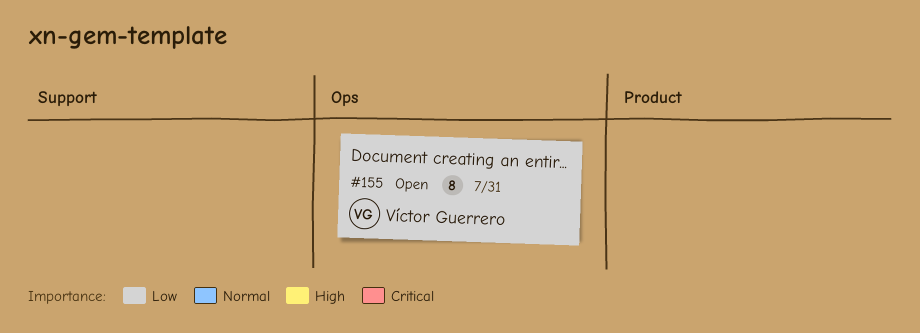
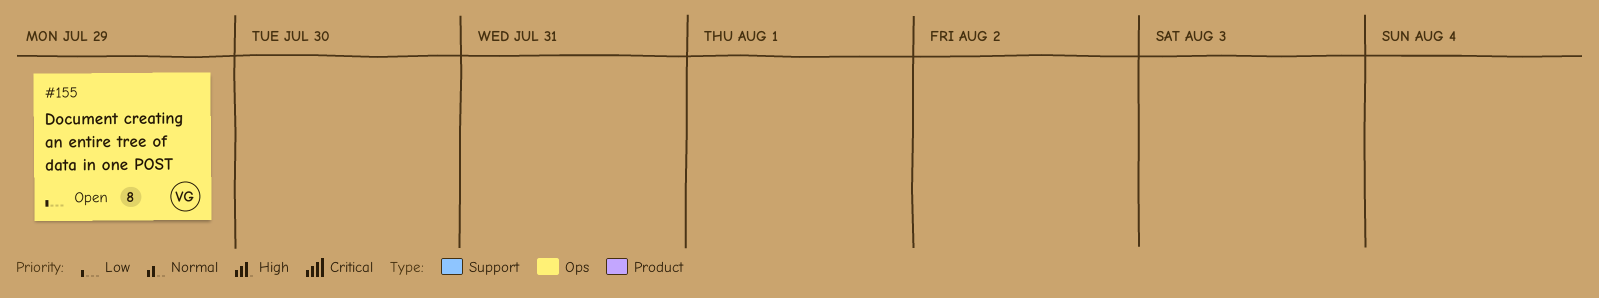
#155, due: Jul 31 -> Jul 29

